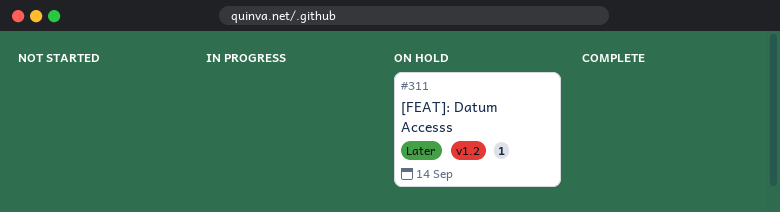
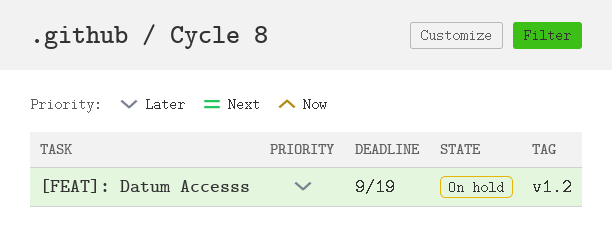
[FEAT]: Datum Accesss, due: Sep 14 -> Sep 19

